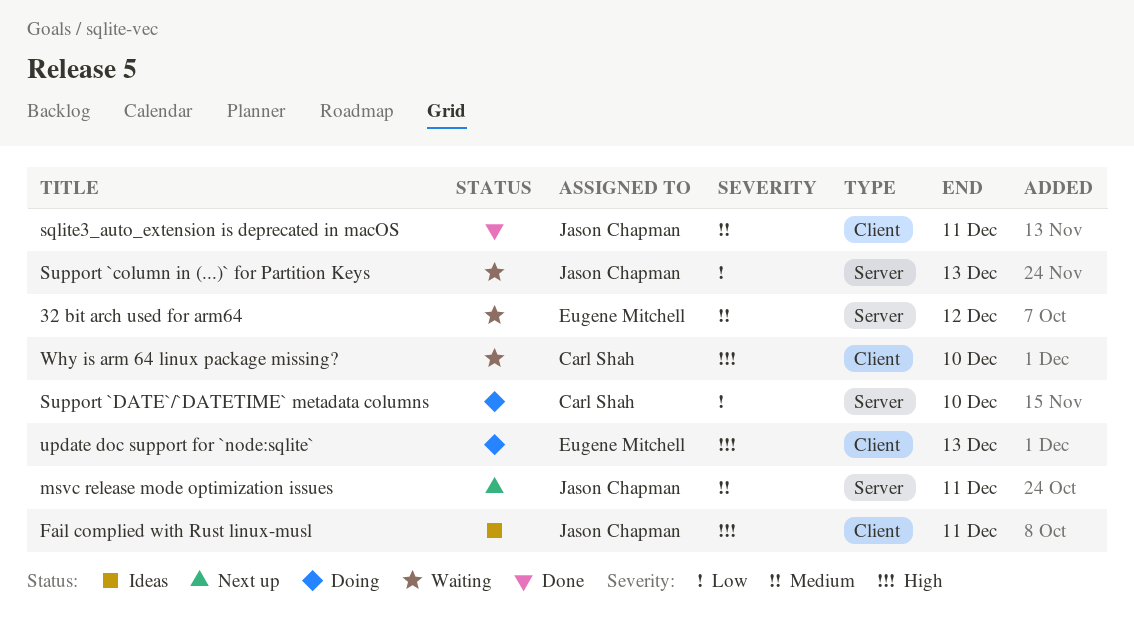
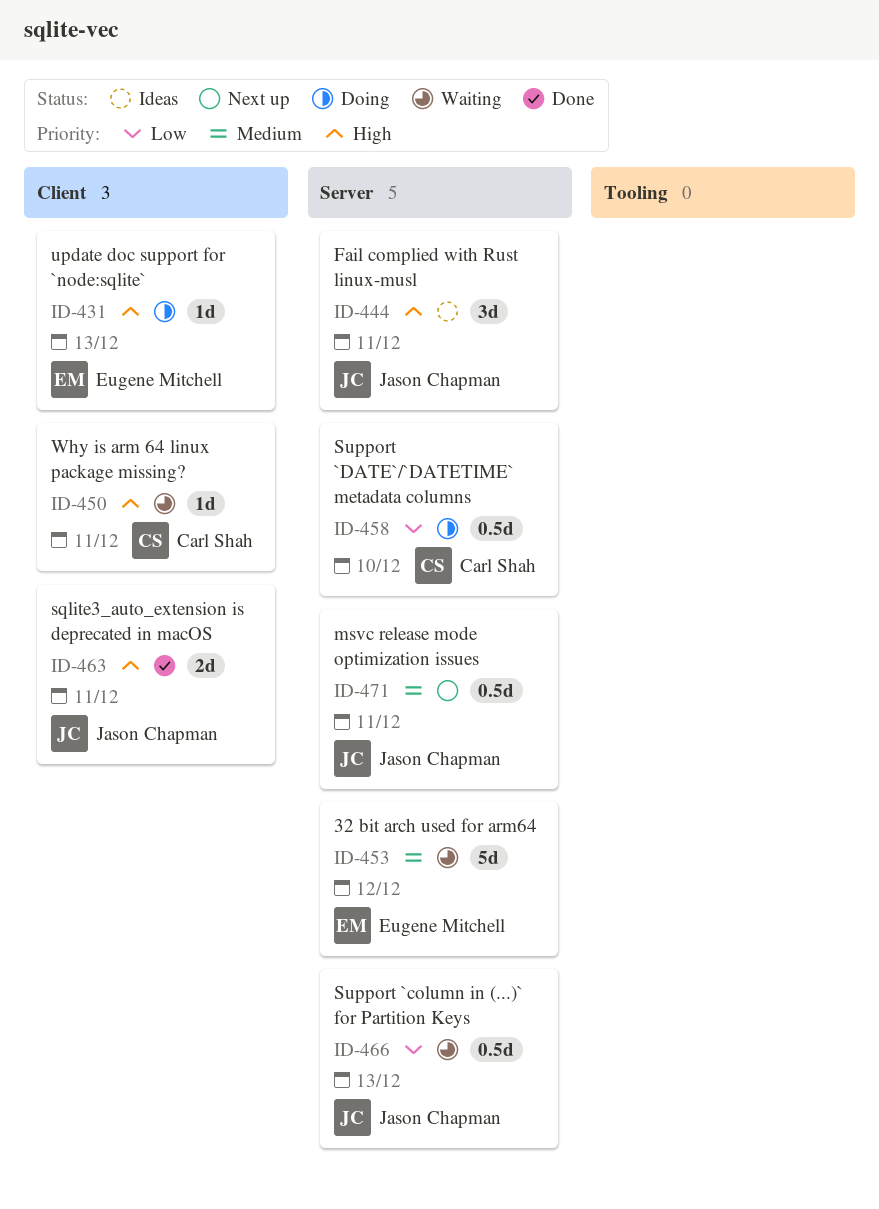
Fail complied with Rust linux-musl, label: Client -> Server
sqlite3_auto_extension is deprecated in macOS, priority: Medium -> High
Why is arm 64 linux package missing?, due: Dec 10 -> Dec 11

